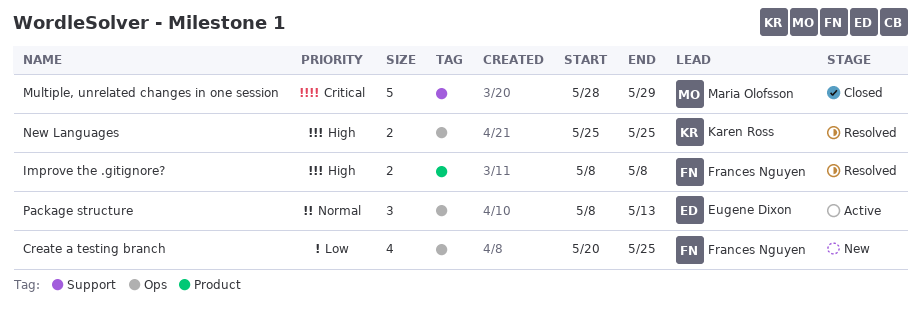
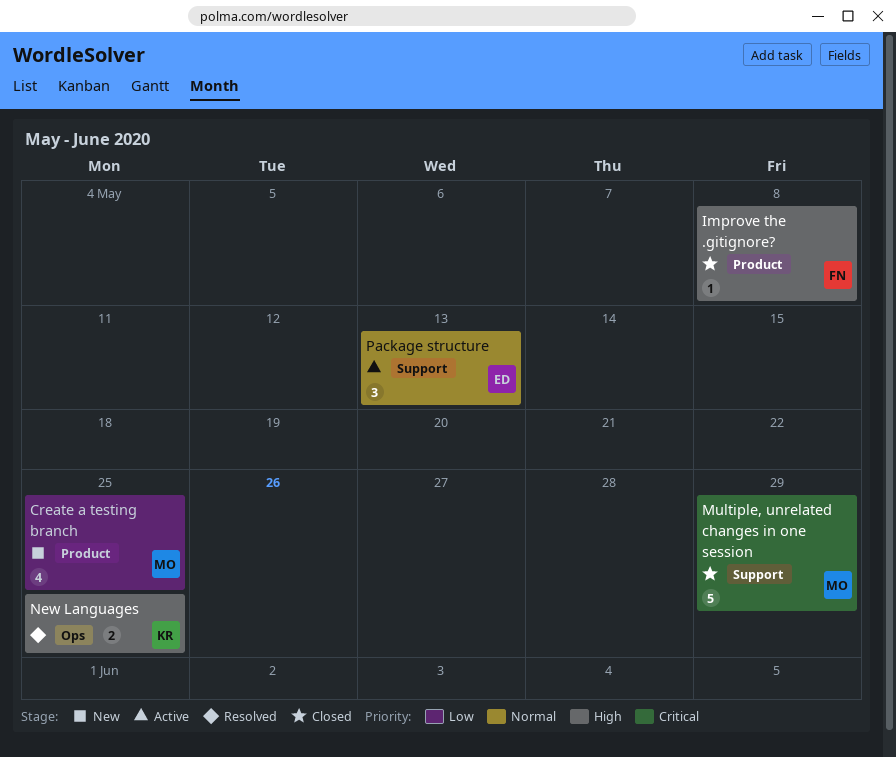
Create a testing branch, owner: Frances Nguyen -> Maria Olofsson
Create a testing branch, label: Ops -> Product
Improve the .gitignore?, status: Resolved -> Closed
Improve the .gitignore?, estimate: 2 -> 1
Package structure, label: Ops -> Support

